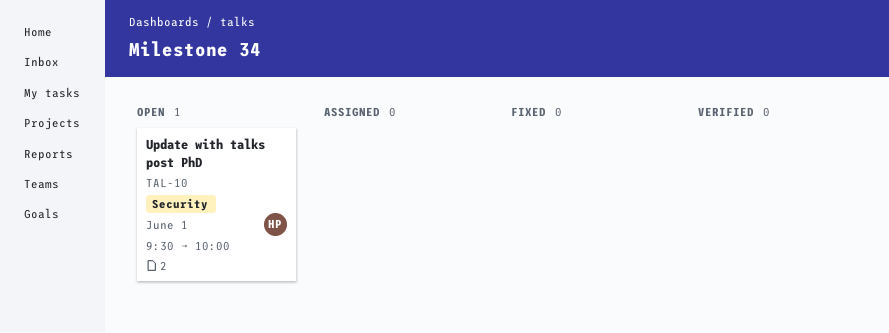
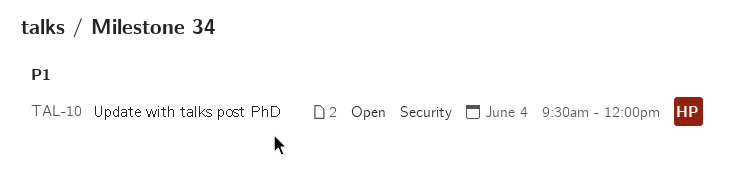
TAL-10, day: Jun 1 -> Jun 4
TAL-10, ends: 10:00 -> 12:00

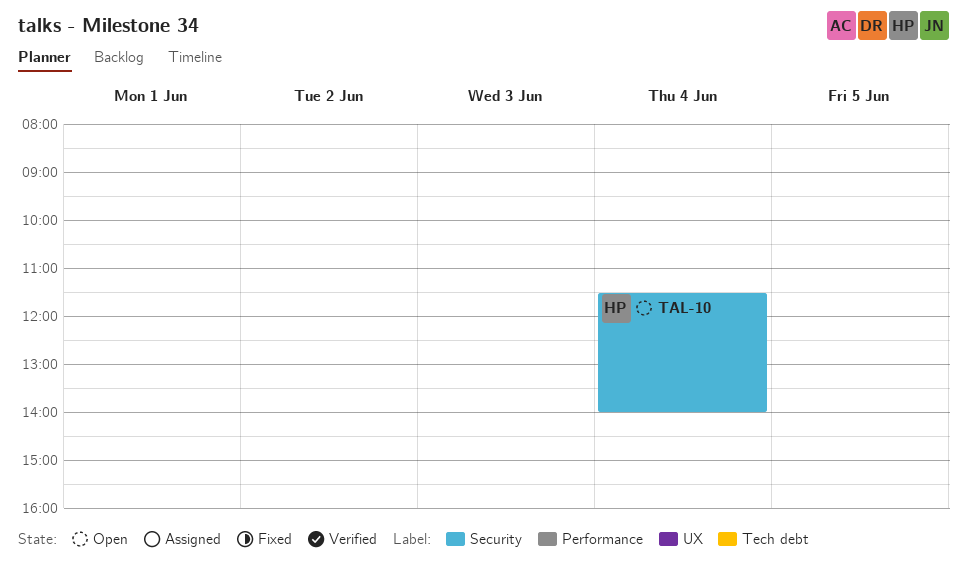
TAL-10, begins: 09:30 -> 11:30
TAL-10, ends: 12:00 -> 14:00

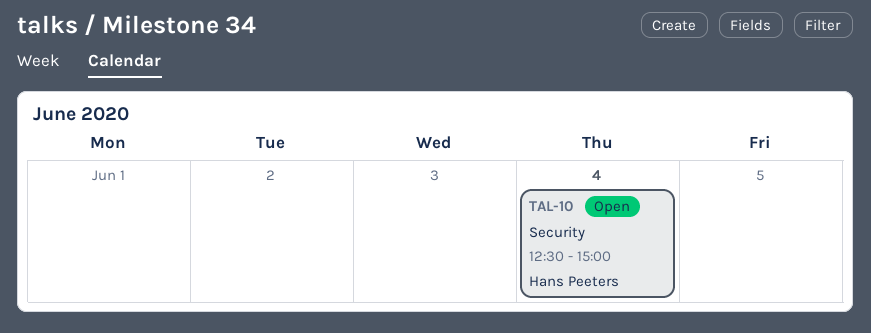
TAL-10, begins: 11:30 -> 12:30
TAL-10, ends: 14:00 -> 15:00

